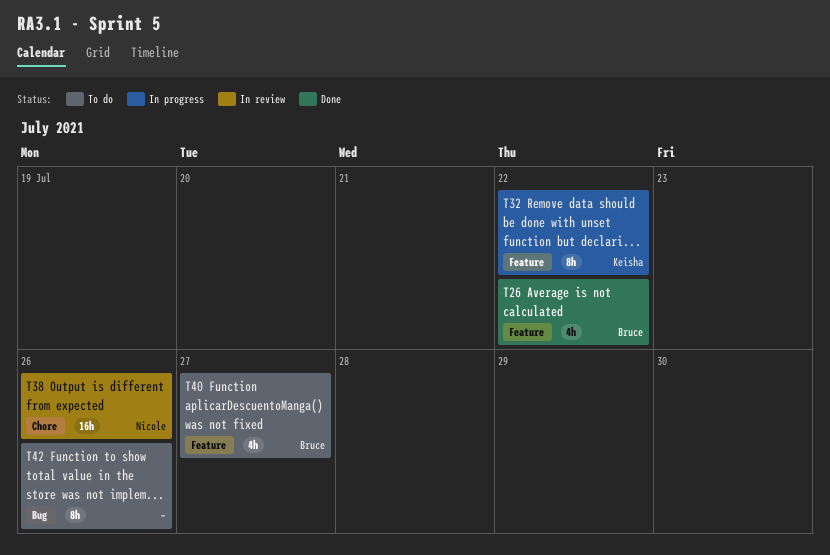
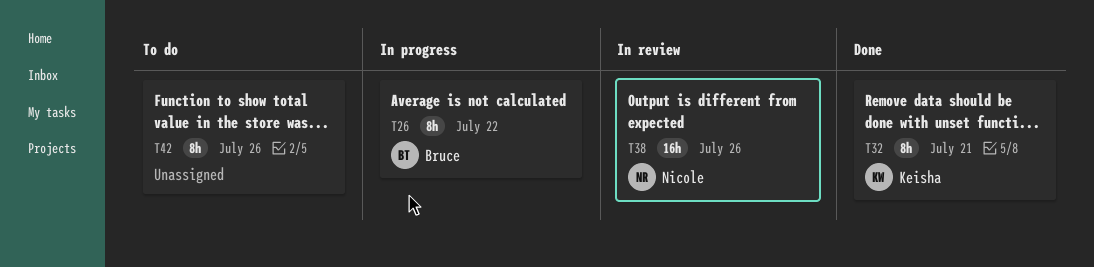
T26, status: Done -> In progress
T26, estimate: 4h -> 8h
T32, status: In progress -> Done
T32, due: Jul 22 -> Jul 21
T40: present -> none

